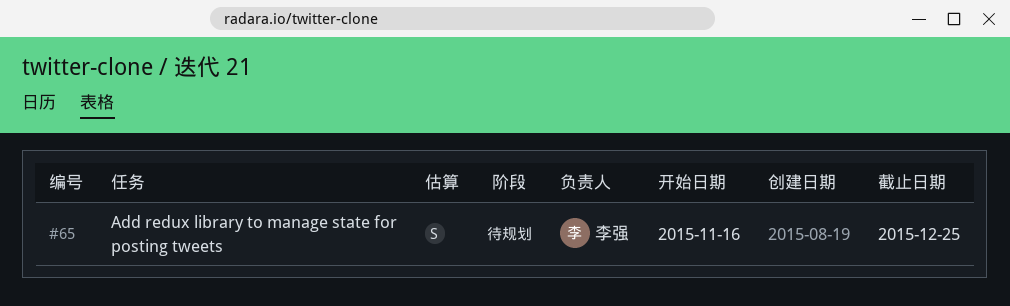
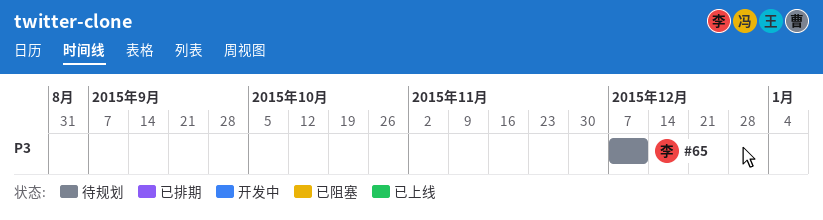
#65, start: Nov 16 -> Dec 7
#65, due: Dec 25 -> Dec 11

